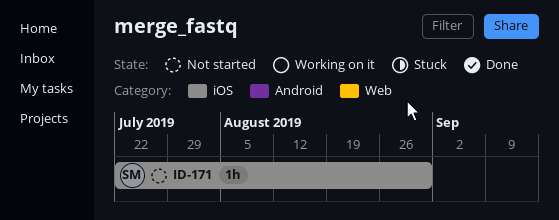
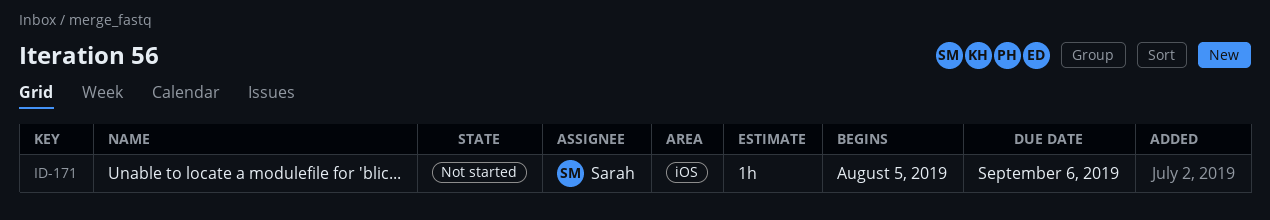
ID-171, start: Jul 22 -> Aug 5
ID-171, due: Aug 30 -> Sep 6

